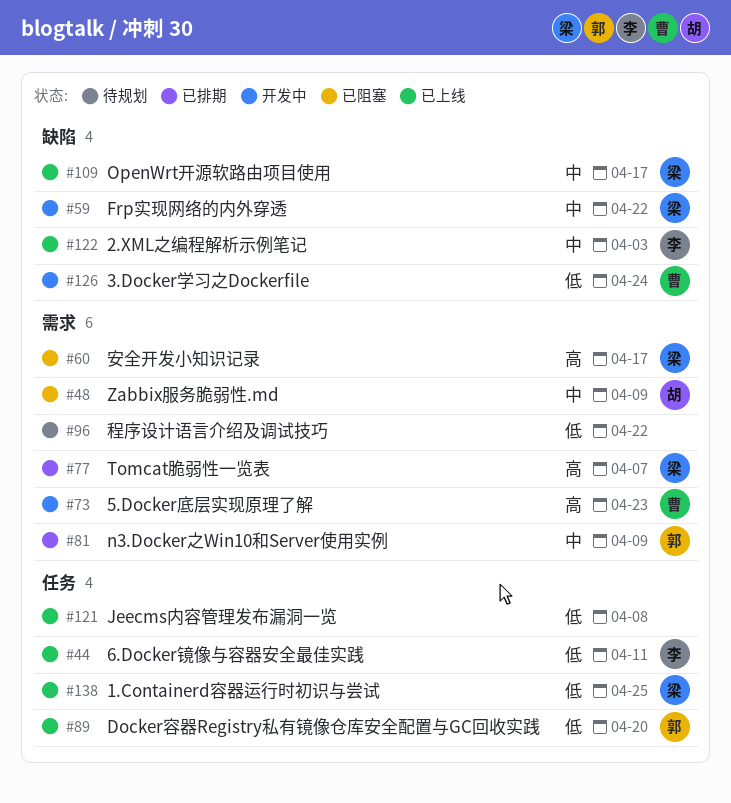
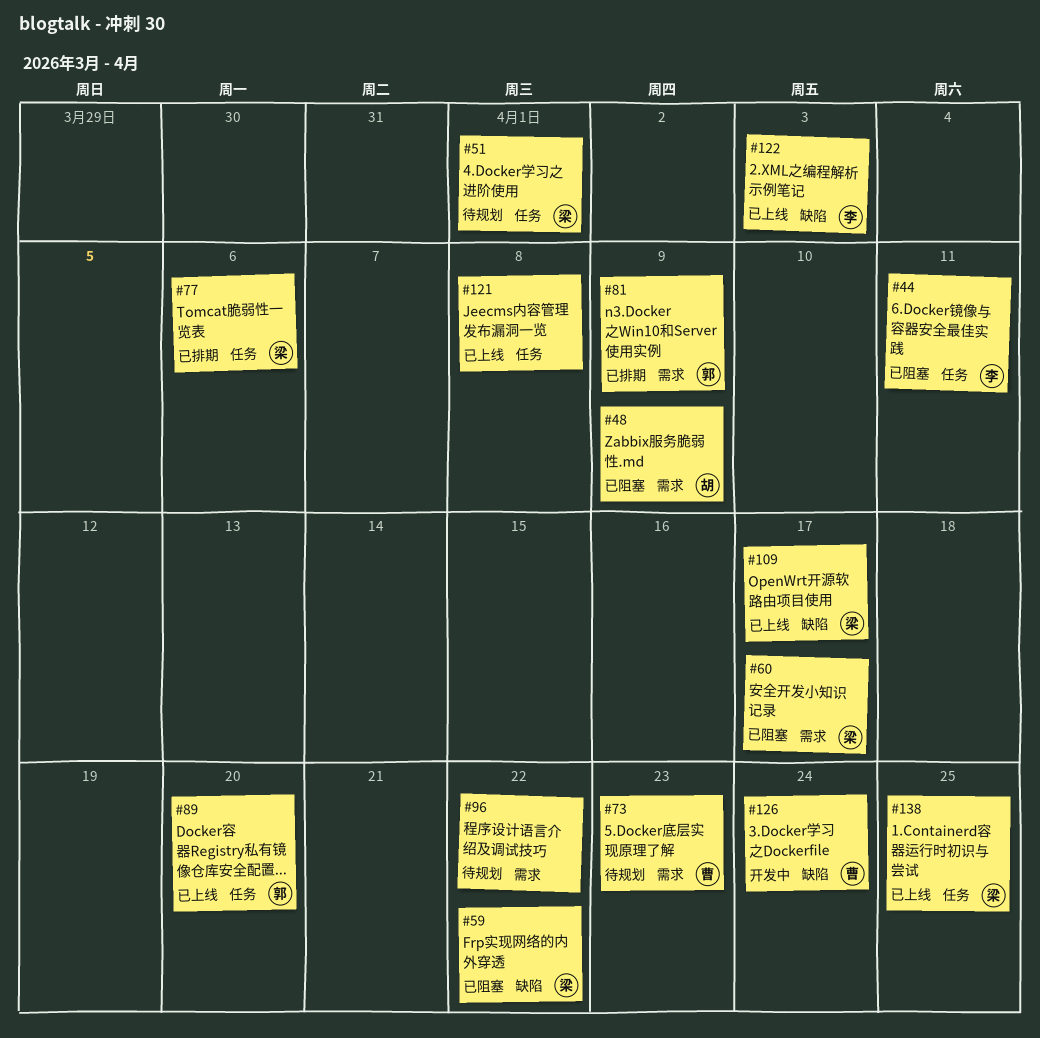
#44, status: 已上线 -> 已阻塞
#51: none -> present
#59, status: 开发中 -> 已阻塞
#73, status: 开发中 -> 待规划
#77, label: 需求 -> 任务
#77, due: Apr 7 -> Apr 6

